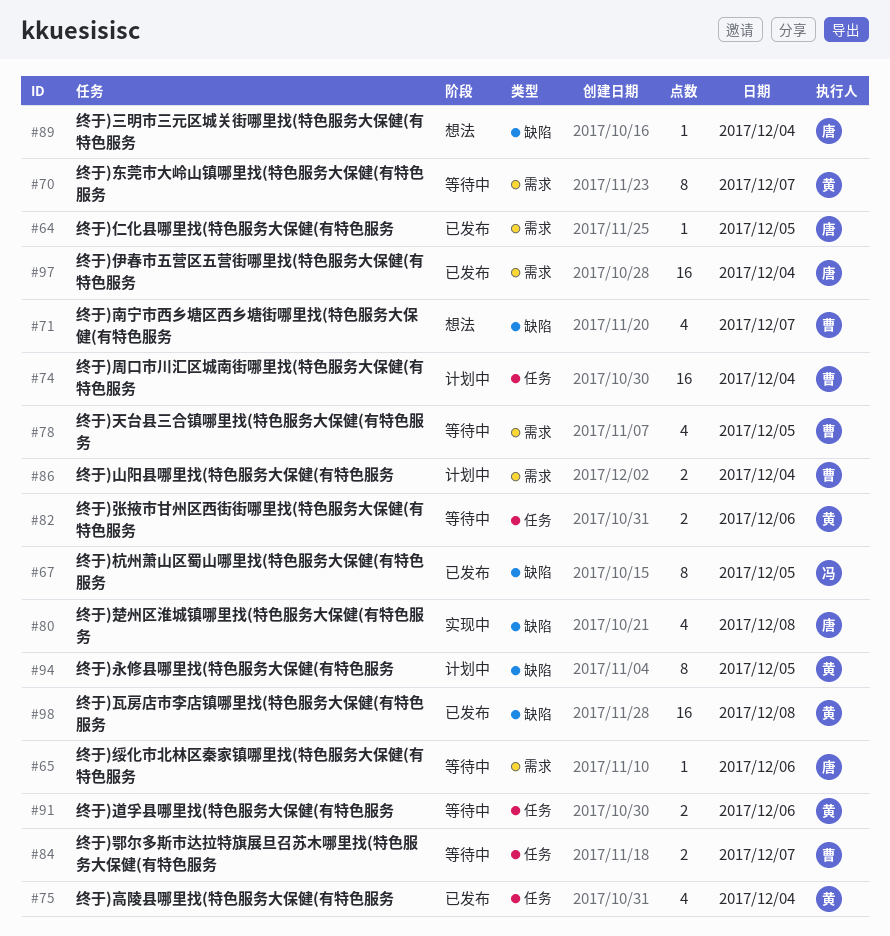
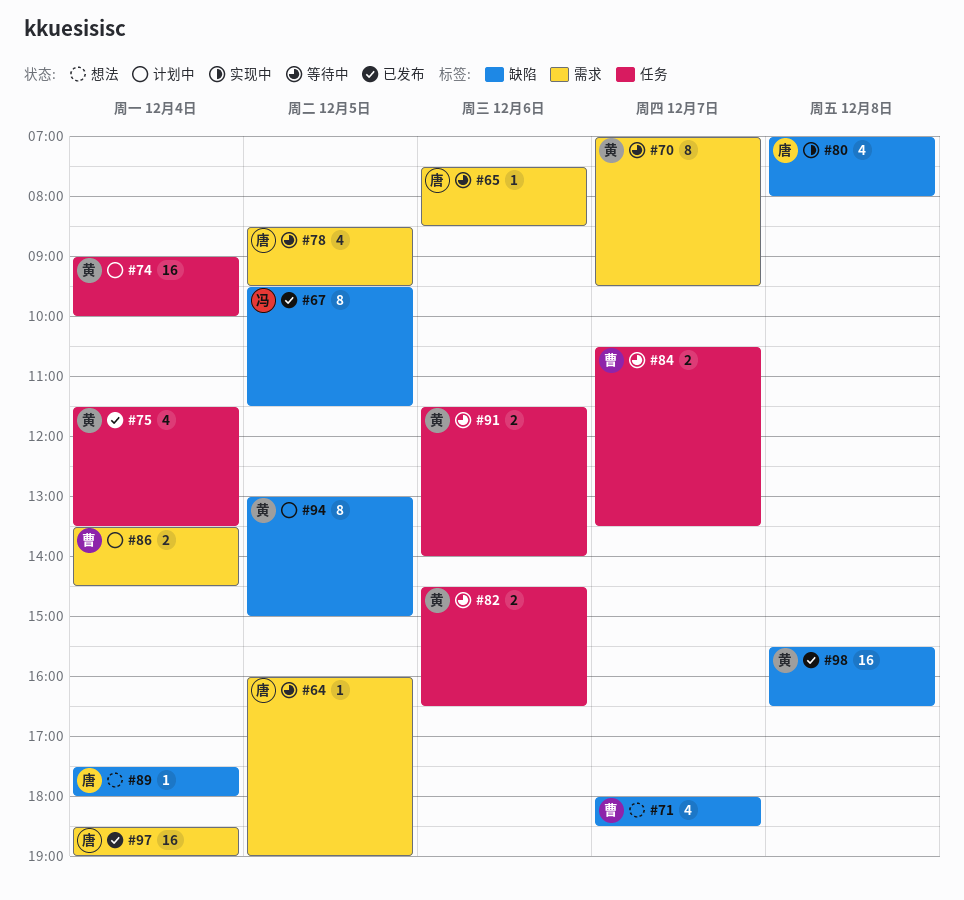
#64, status: 已发布 -> 等待中
#74, owner: 曹 -> 黄
#78, owner: 曹 -> 唐

